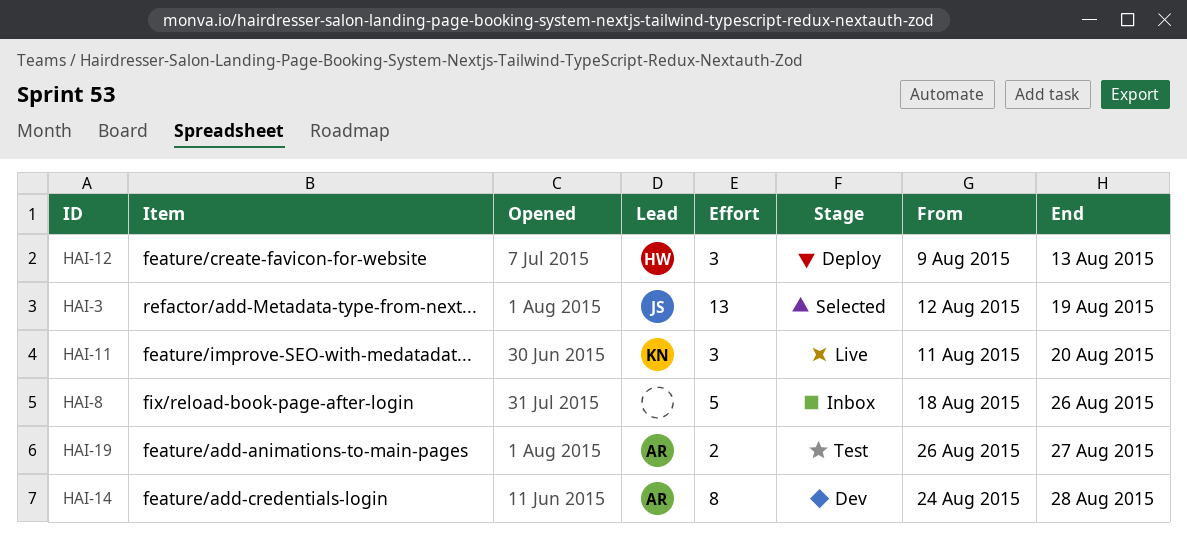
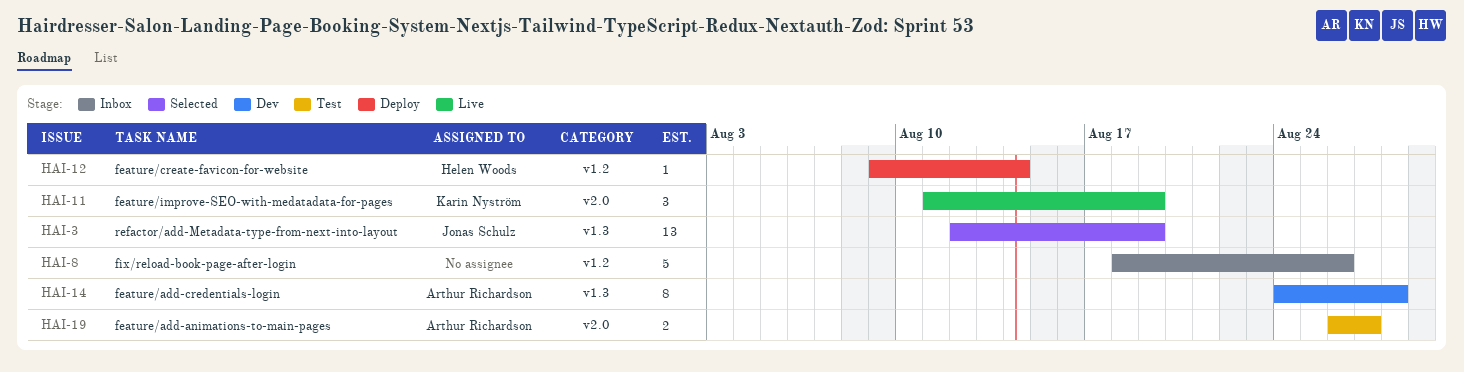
HAI-11, due: Aug 20 -> Aug 19
HAI-12, estimate: 3 -> 1
HAI-12, due: Aug 13 -> Aug 14

